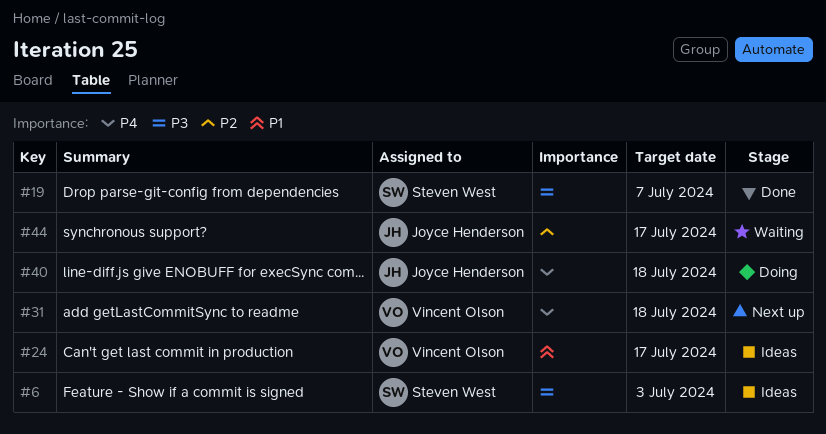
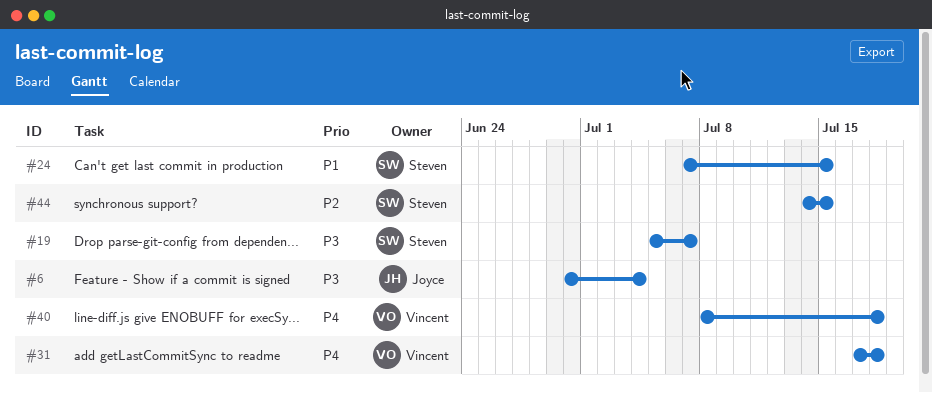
#6, owner: Steven West -> Joyce Henderson
#6, due: Jul 3 -> Jul 4
#24, owner: Vincent Olson -> Steven West
#24, due: Jul 17 -> Jul 15
#40, owner: Joyce Henderson -> Vincent Olson
#44, owner: Joyce Henderson -> Steven West
#44, due: Jul 17 -> Jul 15

